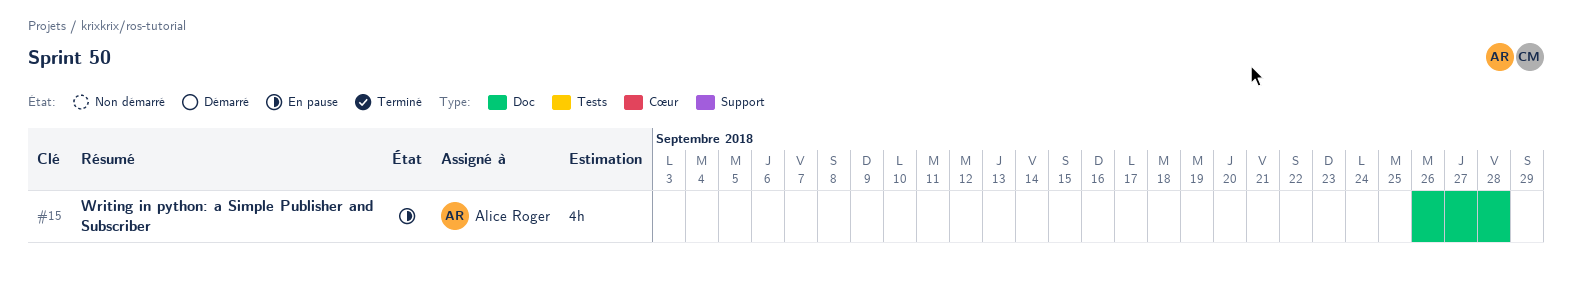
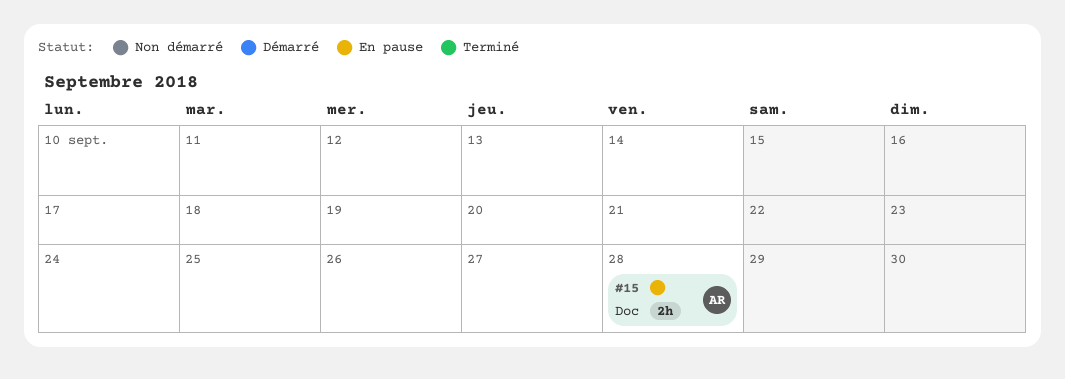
#15, estimate: 4h -> 2h

